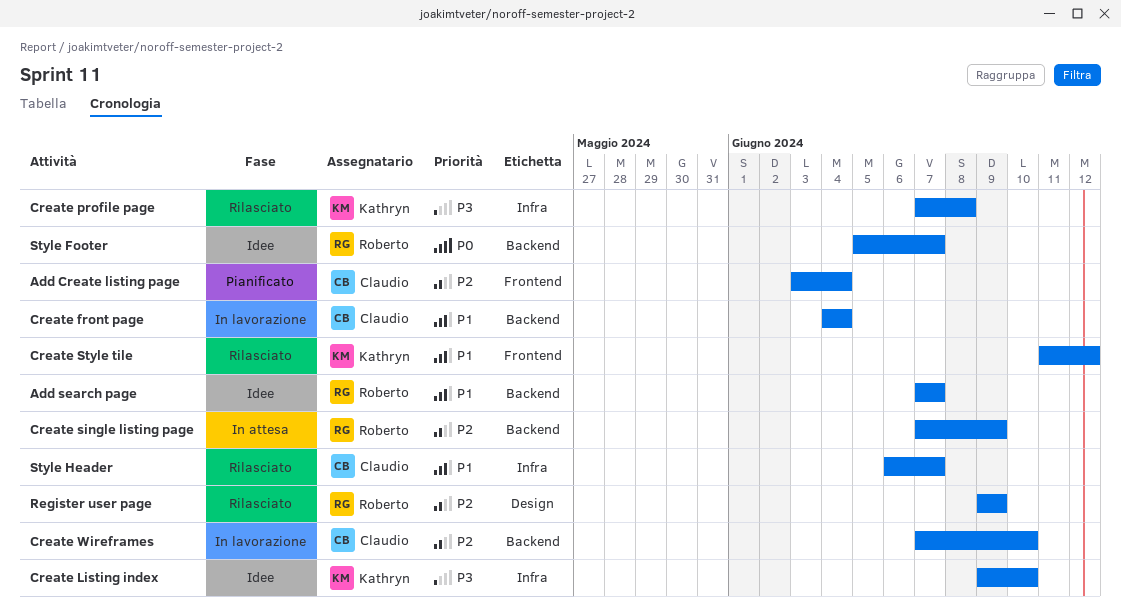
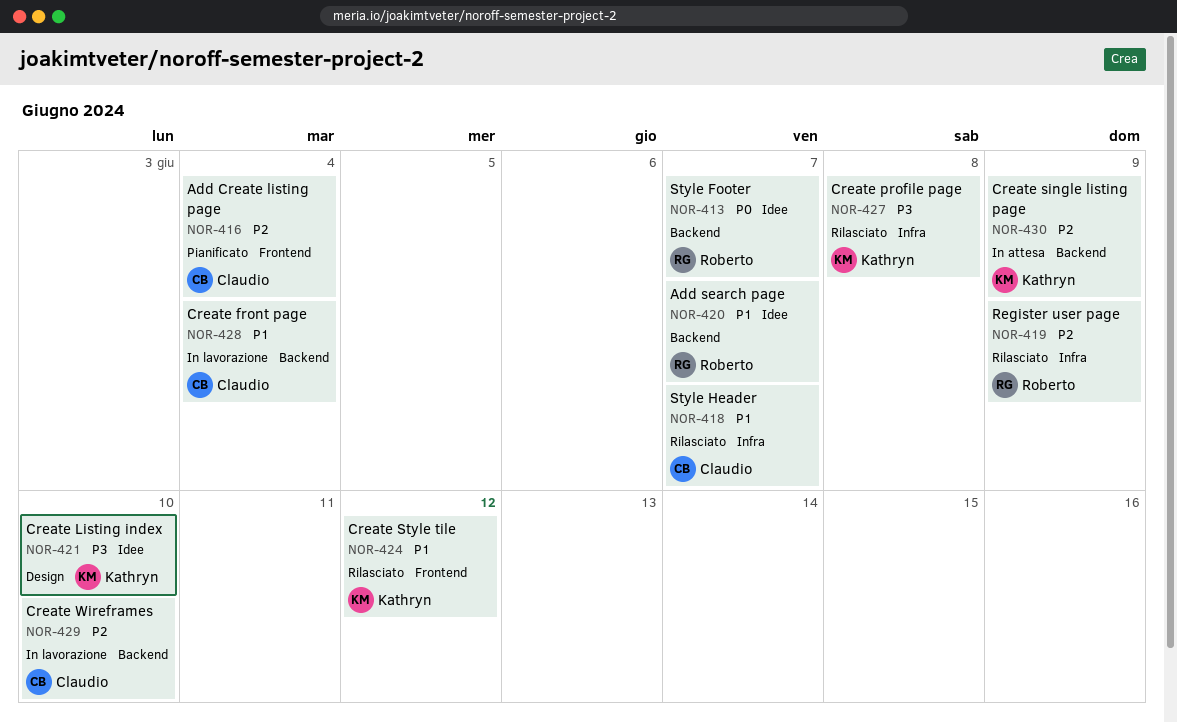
Create Listing index, label: Infra -> Design
Create single listing page, owner: Roberto -> Kathryn
Register user page, label: Design -> Infra

